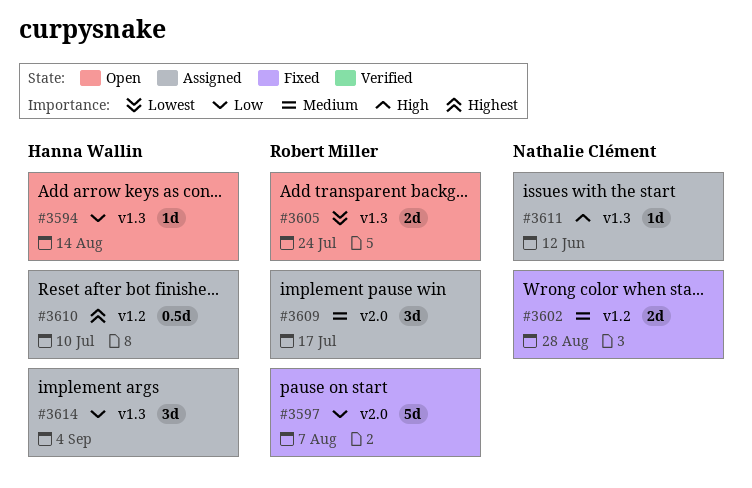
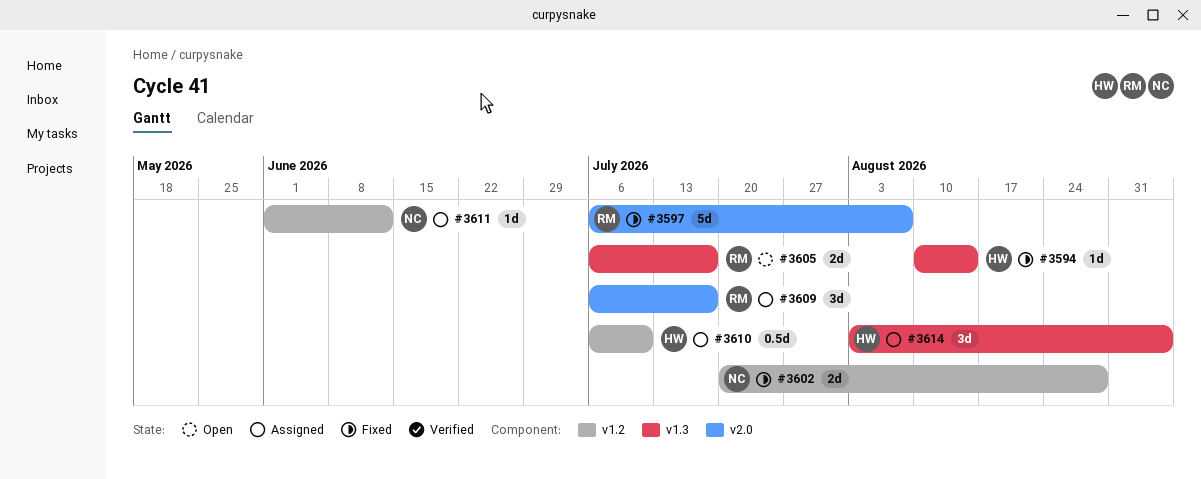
#3594, status: Open -> Fixed
#3605, due: Jul 24 -> Jul 17
#3611, label: v1.3 -> v1.2

